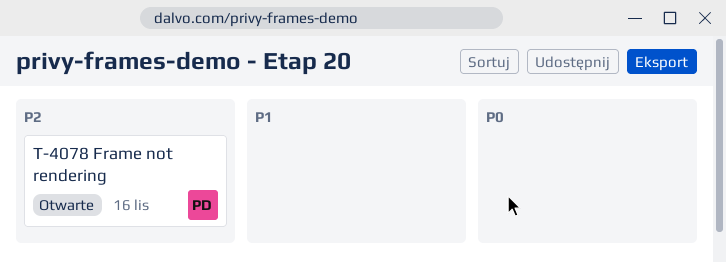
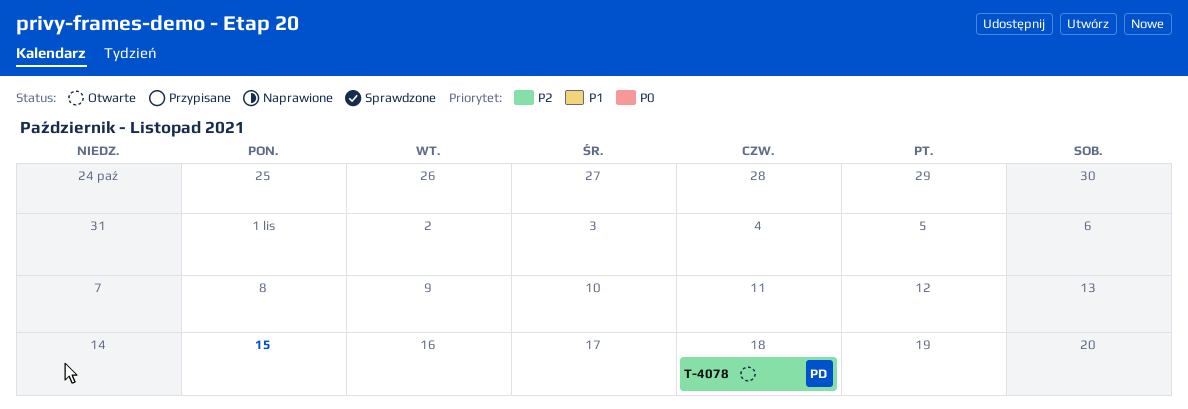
T-4078, due: Nov 16 -> Nov 18

